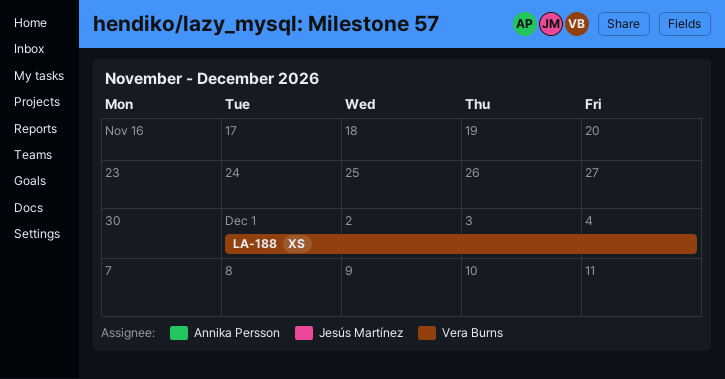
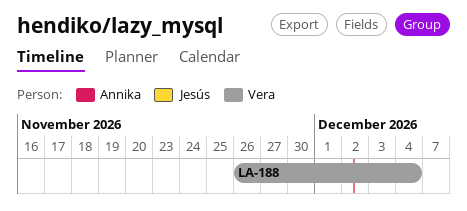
LA-188, start: Dec 1 -> Nov 26

